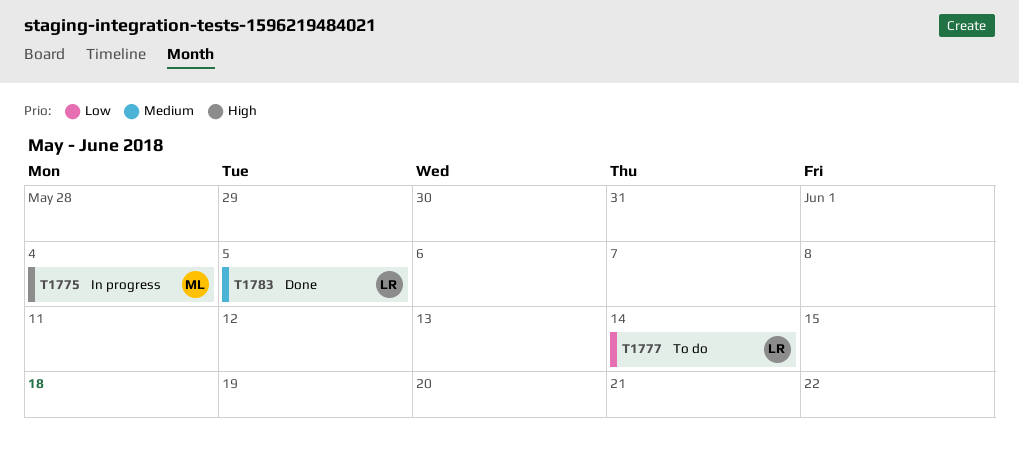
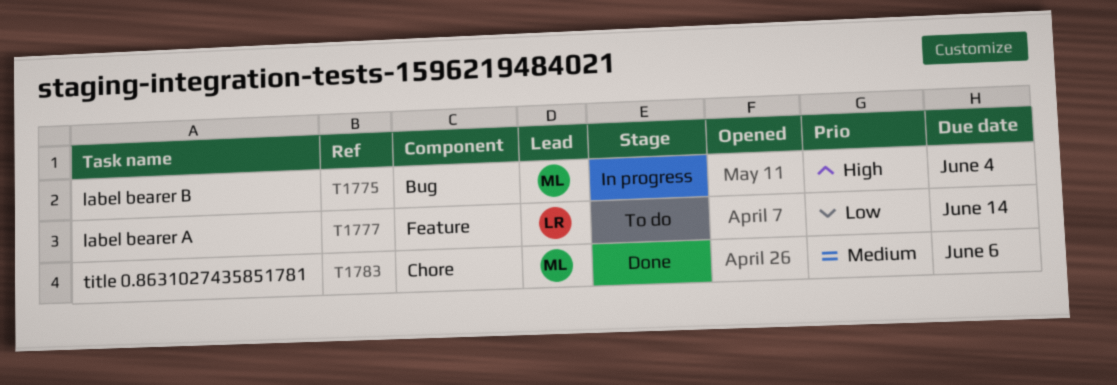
T1783, owner: LR -> ML
T1783, due: Jun 5 -> Jun 6

